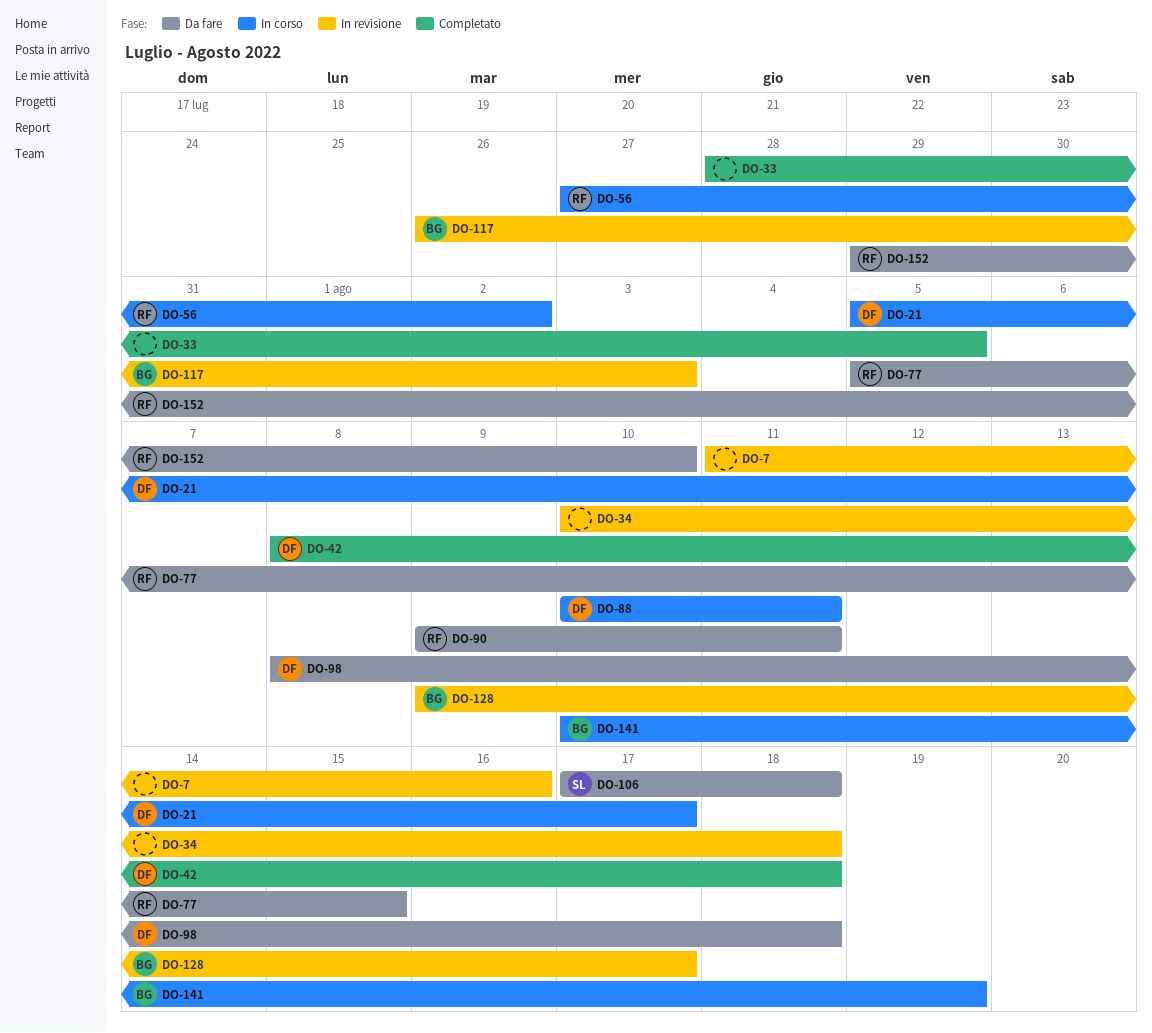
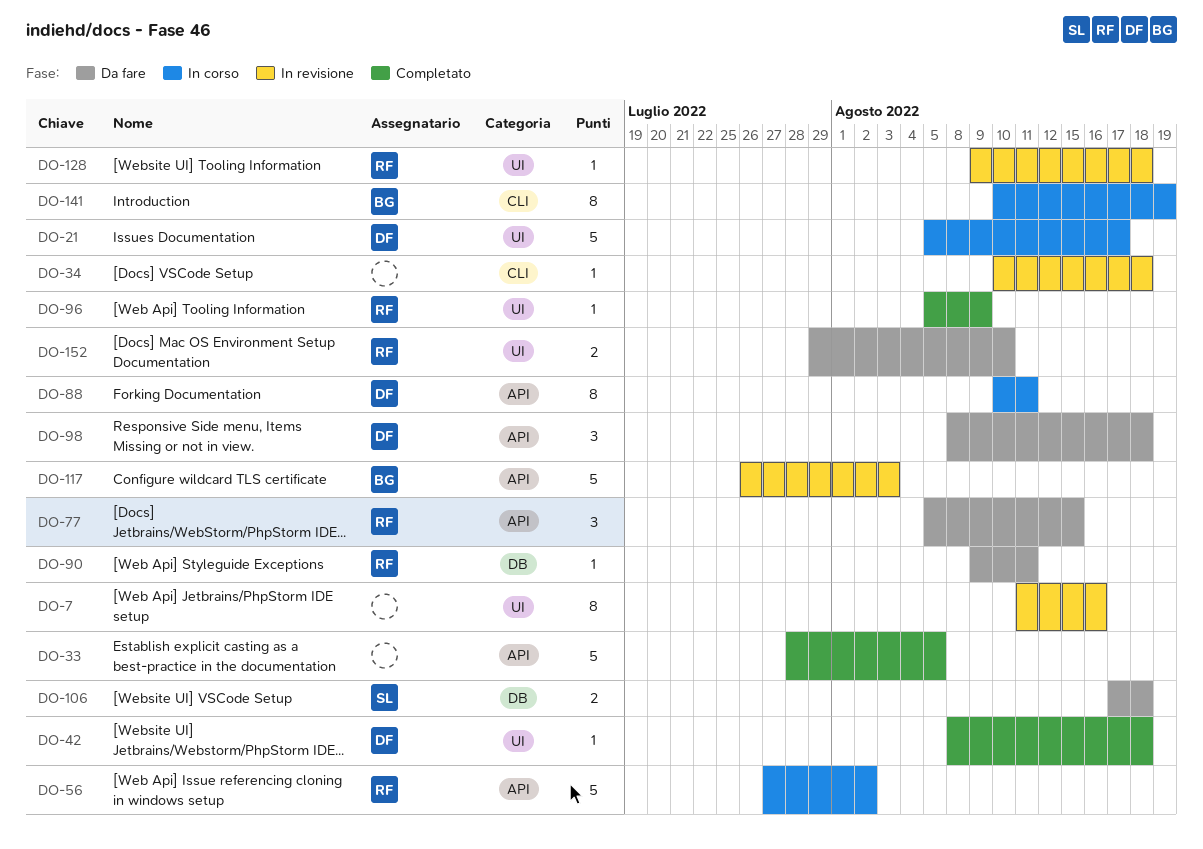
DO-96: none -> present
DO-128, owner: BG -> RF
DO-128, due: Aug 17 -> Aug 18

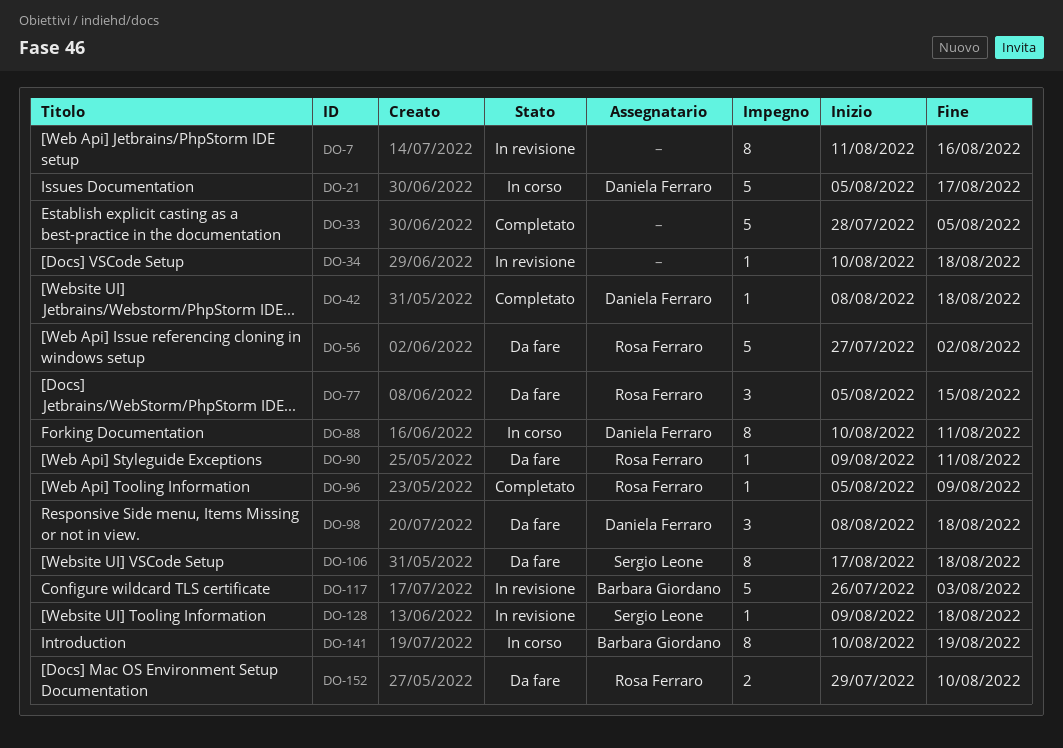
DO-56, status: In corso -> Da fare
DO-106, estimate: 2 -> 8
DO-128, owner: Rosa Ferraro -> Sergio Leone

